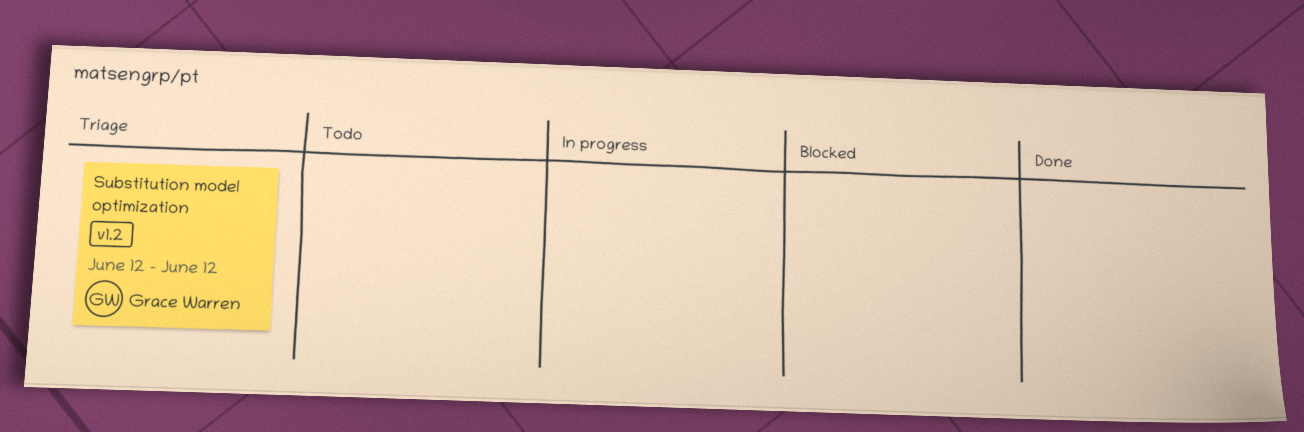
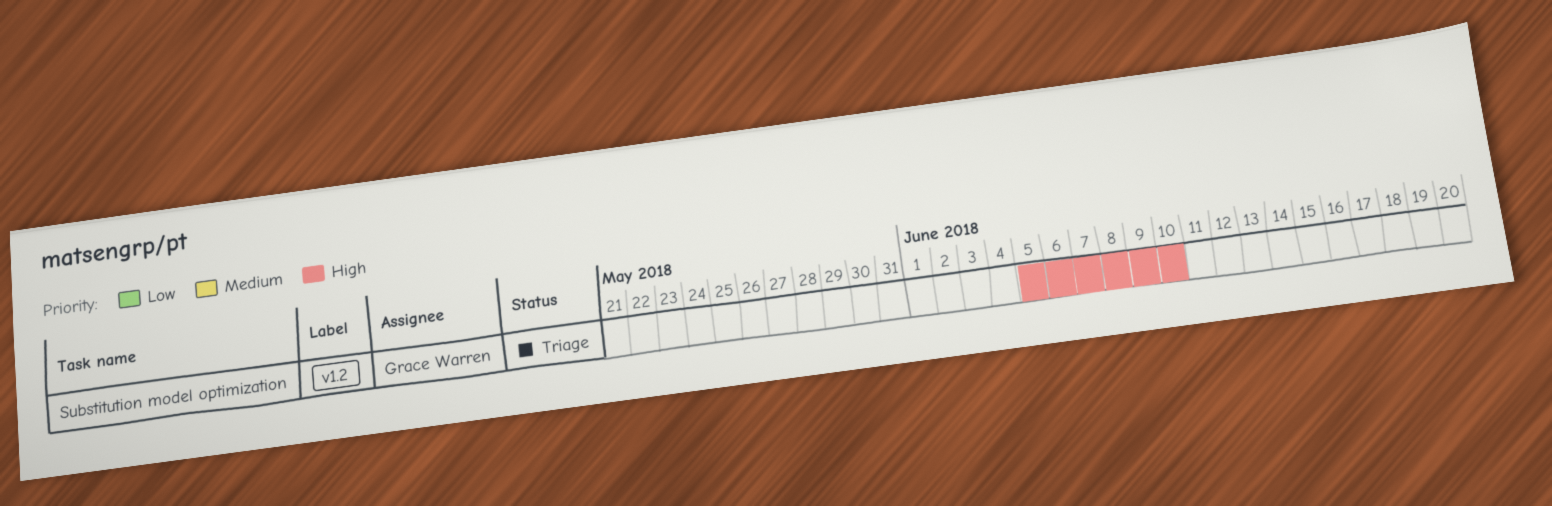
Substitution model optimization, start: Jun 12 -> Jun 5
Substitution model optimization, due: Jun 12 -> Jun 10

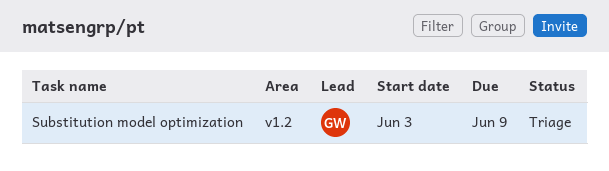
Substitution model optimization, start: Jun 5 -> Jun 3
Substitution model optimization, due: Jun 10 -> Jun 9

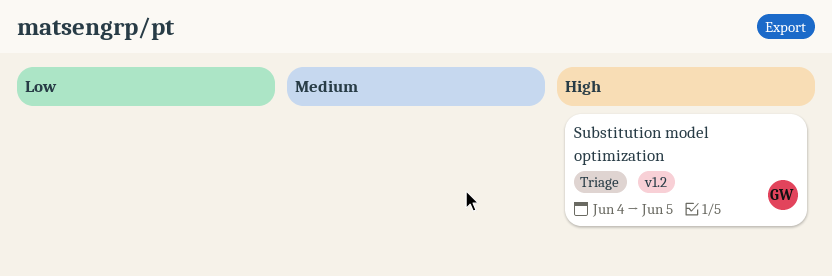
Substitution model optimization, start: Jun 3 -> Jun 4
Substitution model optimization, due: Jun 9 -> Jun 5

